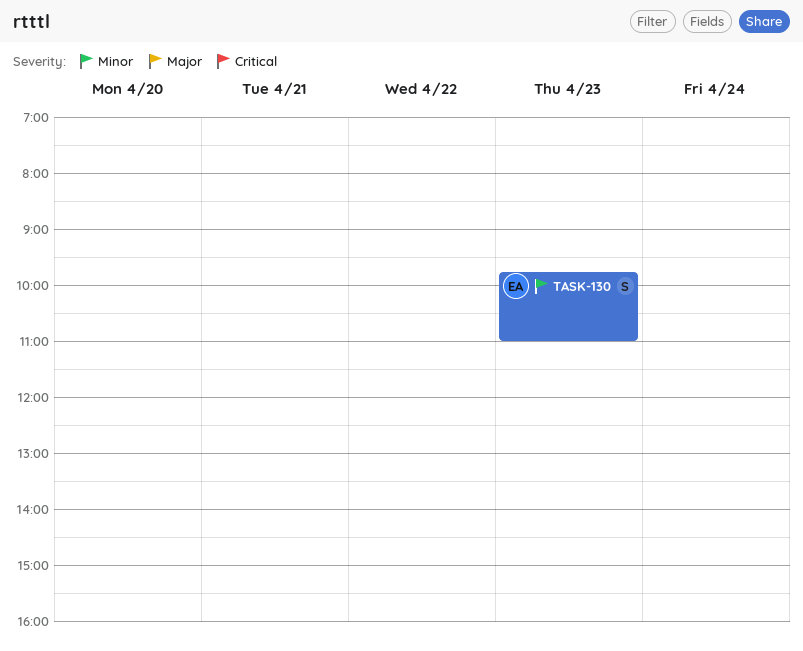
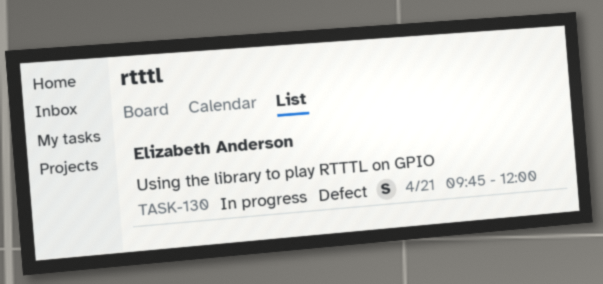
TASK-130, day: Apr 23 -> Apr 21
TASK-130, ends: 11:00 -> 12:00

